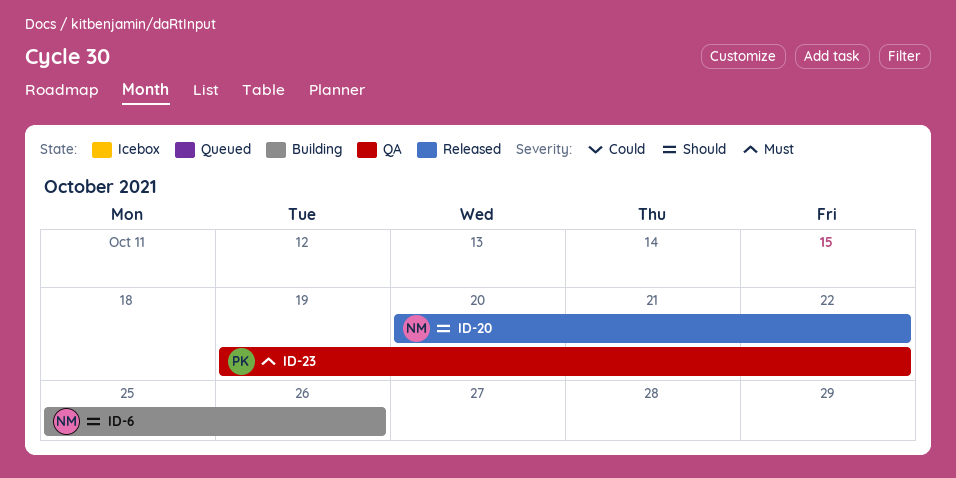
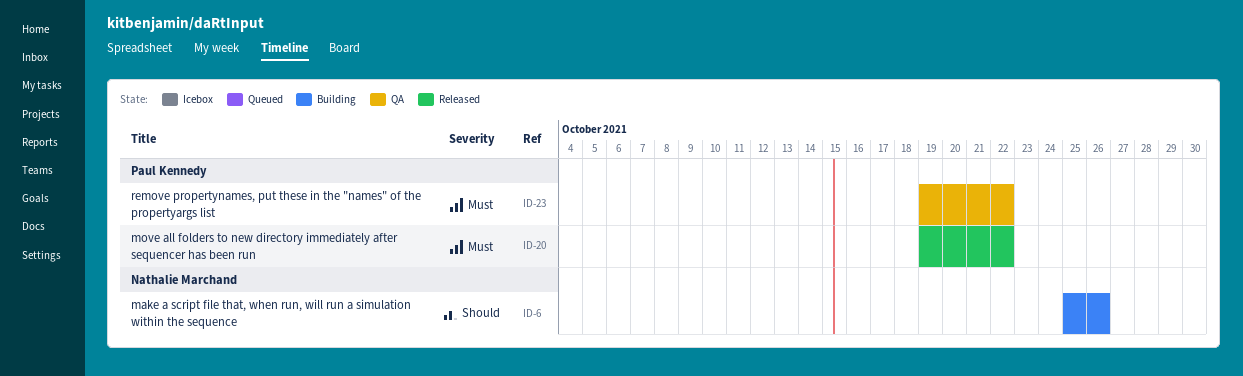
ID-20, owner: Nathalie Marchand -> Paul Kennedy
ID-20, priority: Should -> Must
ID-20, start: Oct 20 -> Oct 19

